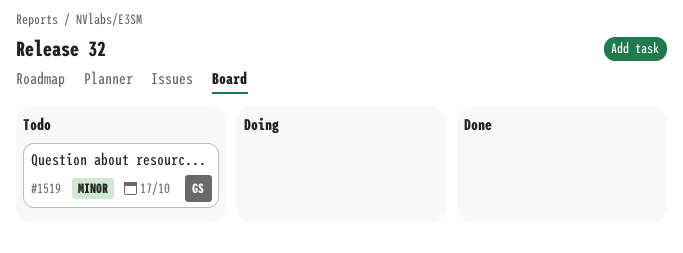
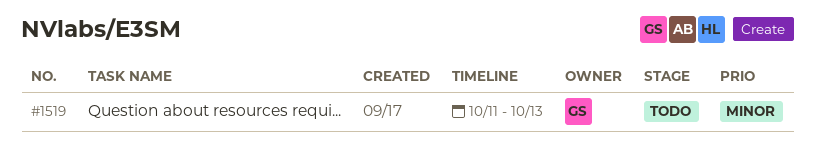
#1519, due: Oct 17 -> Oct 13

